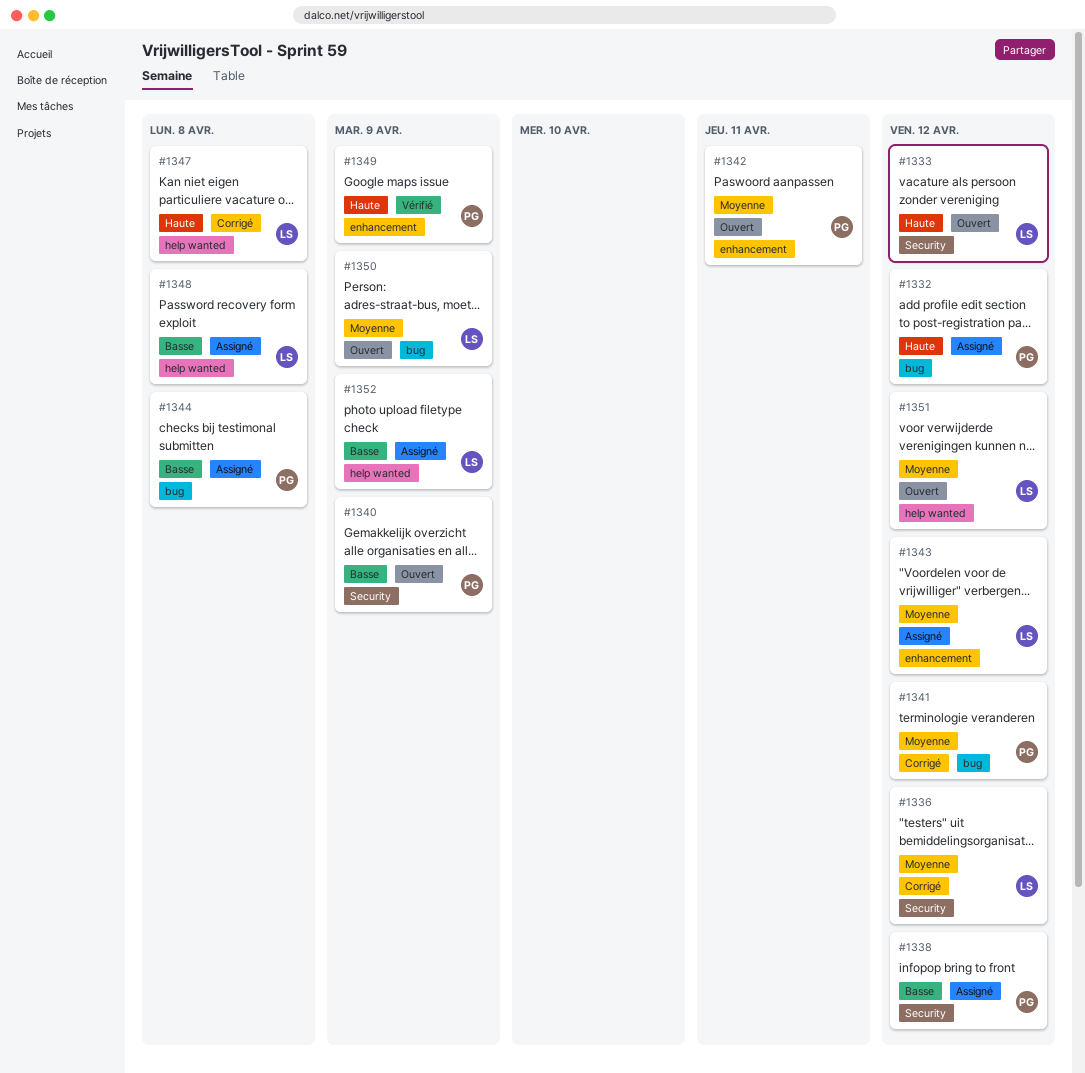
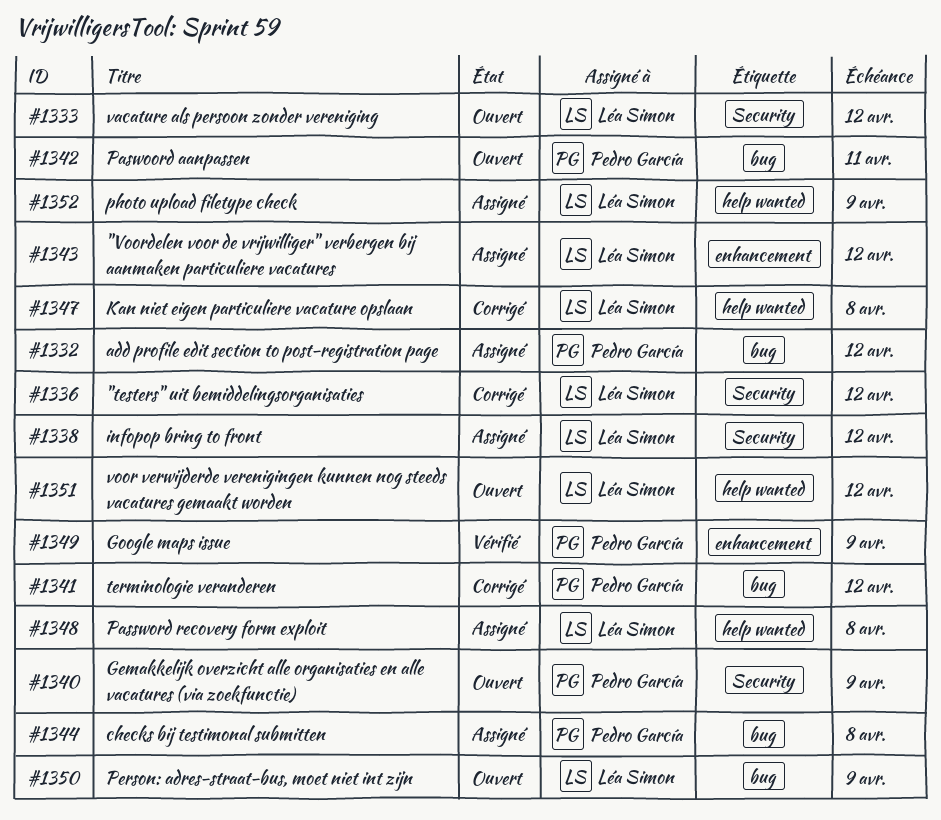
#1338, owner: Pedro García -> Léa Simon
#1342, label: enhancement -> bug

